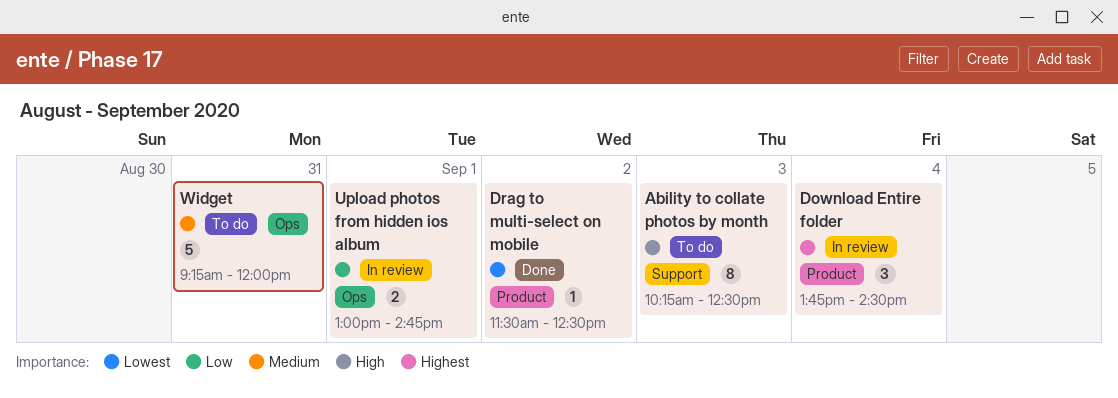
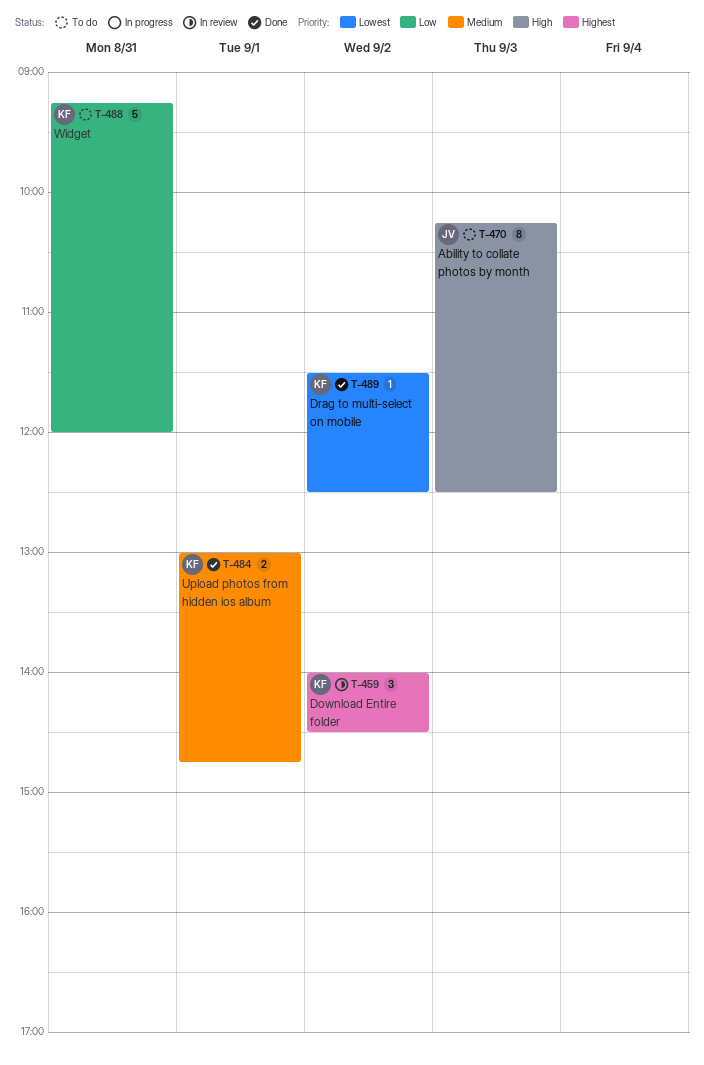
Download Entire folder, day: Sep 4 -> Sep 2
Download Entire folder, begins: 13:45 -> 14:00
Upload photos from hidden ios album, status: In review -> Done
Upload photos from hidden ios album, priority: Low -> Medium
Widget, priority: Medium -> Low

